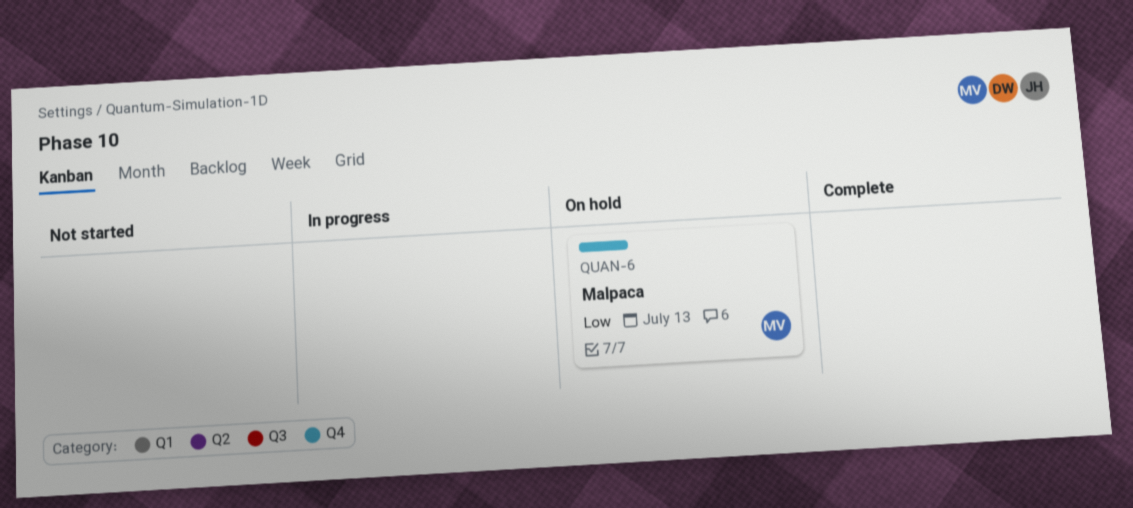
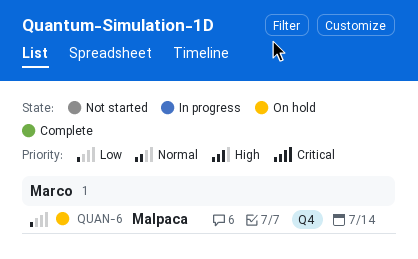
QUAN-6, due: Jul 13 -> Jul 14

